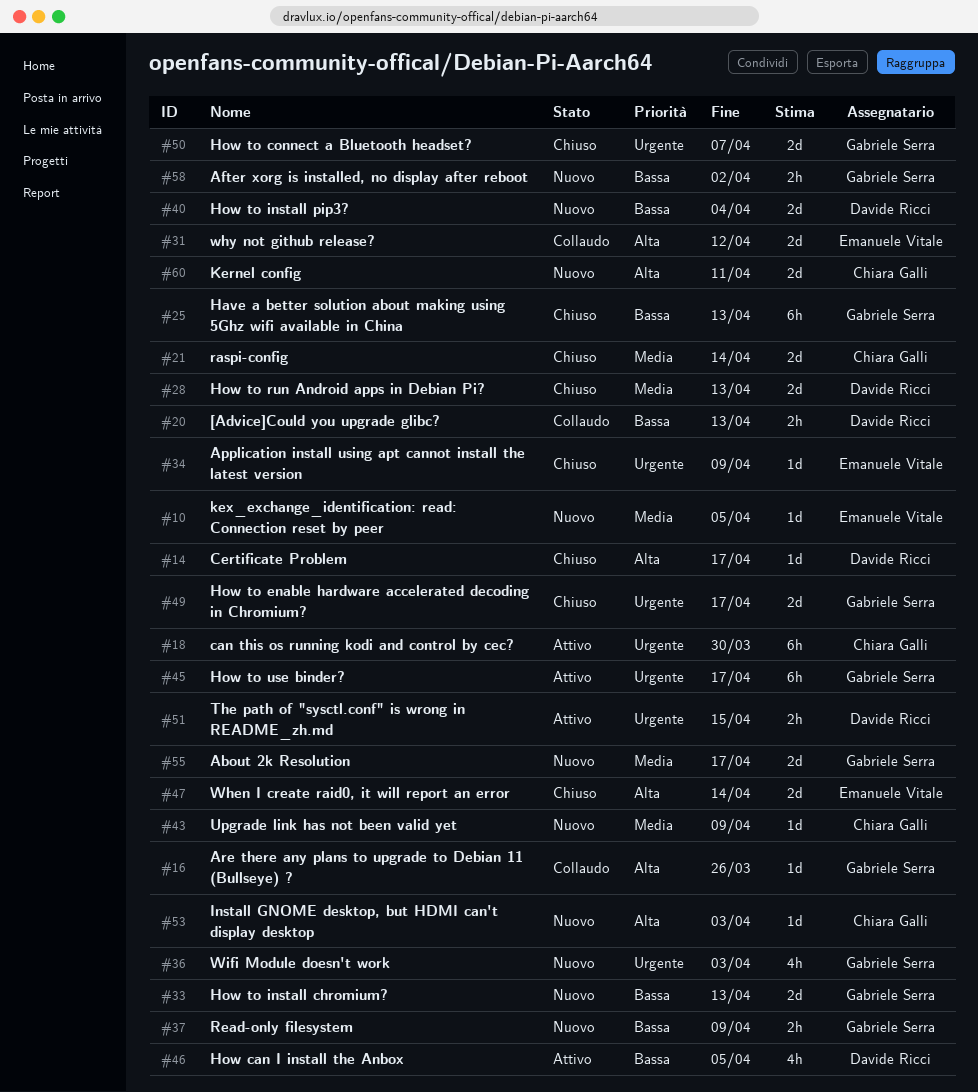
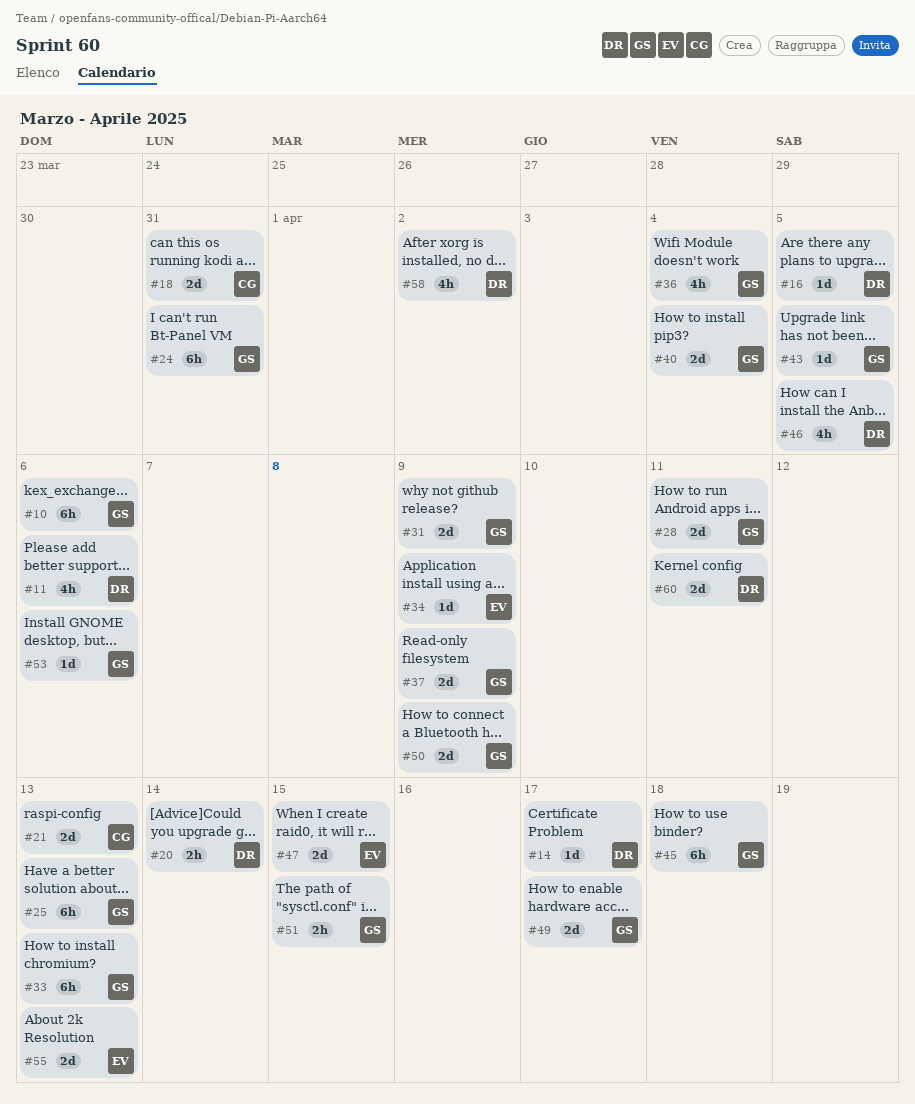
#10, owner: Emanuele Vitale -> Gabriele Serra
#10, estimate: 1d -> 6h
#10, due: Apr 5 -> Apr 6
#11: none -> present
#16, owner: Gabriele Serra -> Davide Ricci
#16, due: Mar 26 -> Apr 5
#18, estimate: 6h -> 2d
#18, due: Mar 30 -> Mar 31
#20, due: Apr 13 -> Apr 14
#21, due: Apr 14 -> Apr 13
#24: none -> present
#28, owner: Davide Ricci -> Gabriele Serra
#28, due: Apr 13 -> Apr 11
#31, owner: Emanuele Vitale -> Gabriele Serra
#31, due: Apr 12 -> Apr 9
#33, estimate: 2d -> 6h
#36, due: Apr 3 -> Apr 4
#37, estimate: 2h -> 2d
#40, owner: Davide Ricci -> Gabriele Serra
#43, owner: Chiara Galli -> Gabriele Serra
#43, due: Apr 9 -> Apr 5
#45, due: Apr 17 -> Apr 18
#47, due: Apr 14 -> Apr 15
#50, due: Apr 7 -> Apr 9
#51, owner: Davide Ricci -> Gabriele Serra
#53, owner: Chiara Galli -> Gabriele Serra
#53, due: Apr 3 -> Apr 6
#55, owner: Gabriele Serra -> Emanuele Vitale
#55, due: Apr 17 -> Apr 13
#58, owner: Gabriele Serra -> Davide Ricci
#58, estimate: 2h -> 4h
#60, owner: Chiara Galli -> Davide Ricci

